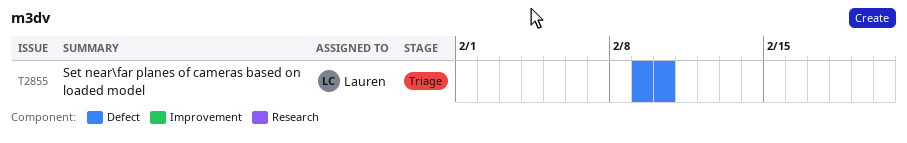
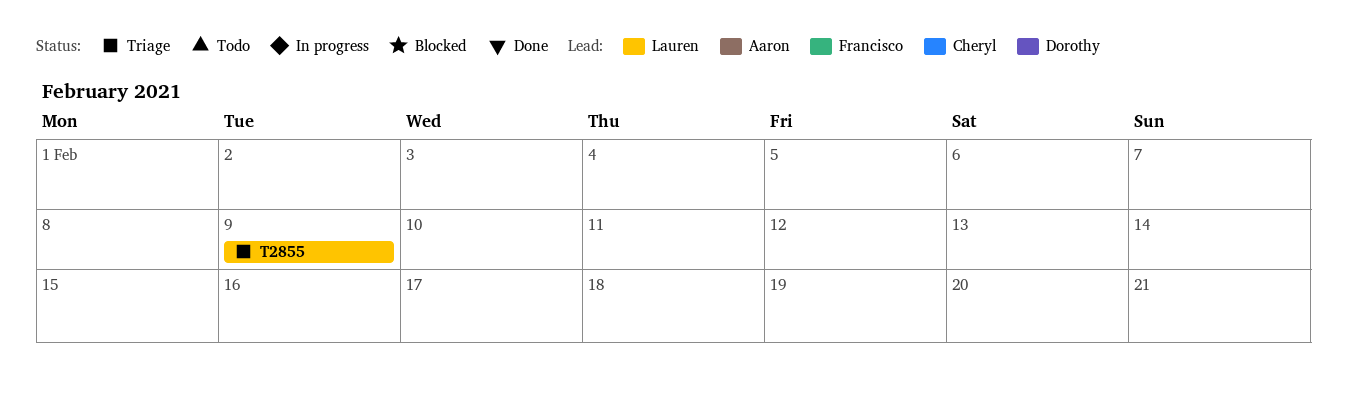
T2855, due: Feb 10 -> Feb 9

